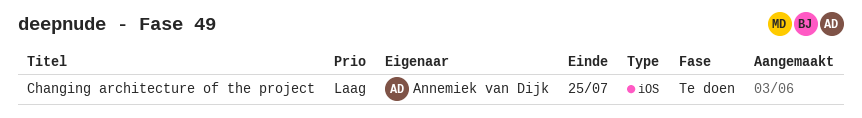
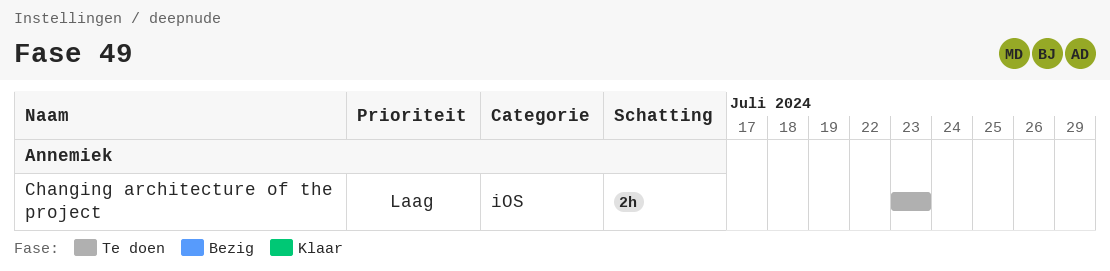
Changing architecture of the project, due: Jul 25 -> Jul 23

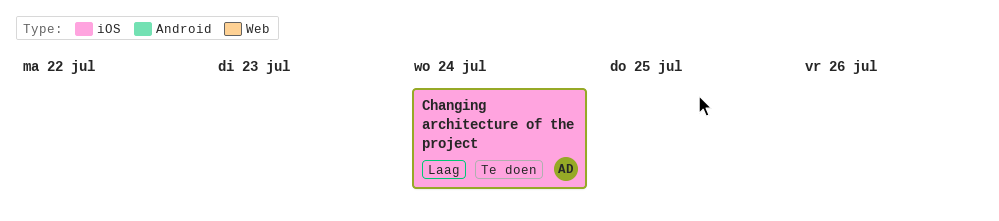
Changing architecture of the project, due: Jul 23 -> Jul 24

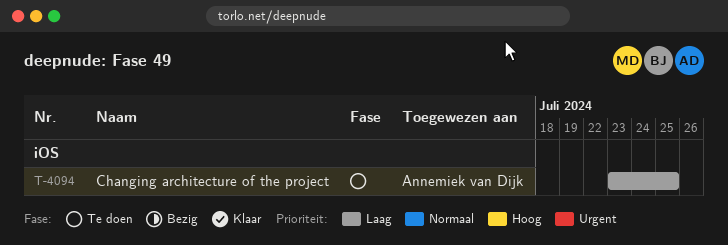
Changing architecture of the project, due: Jul 24 -> Jul 25

